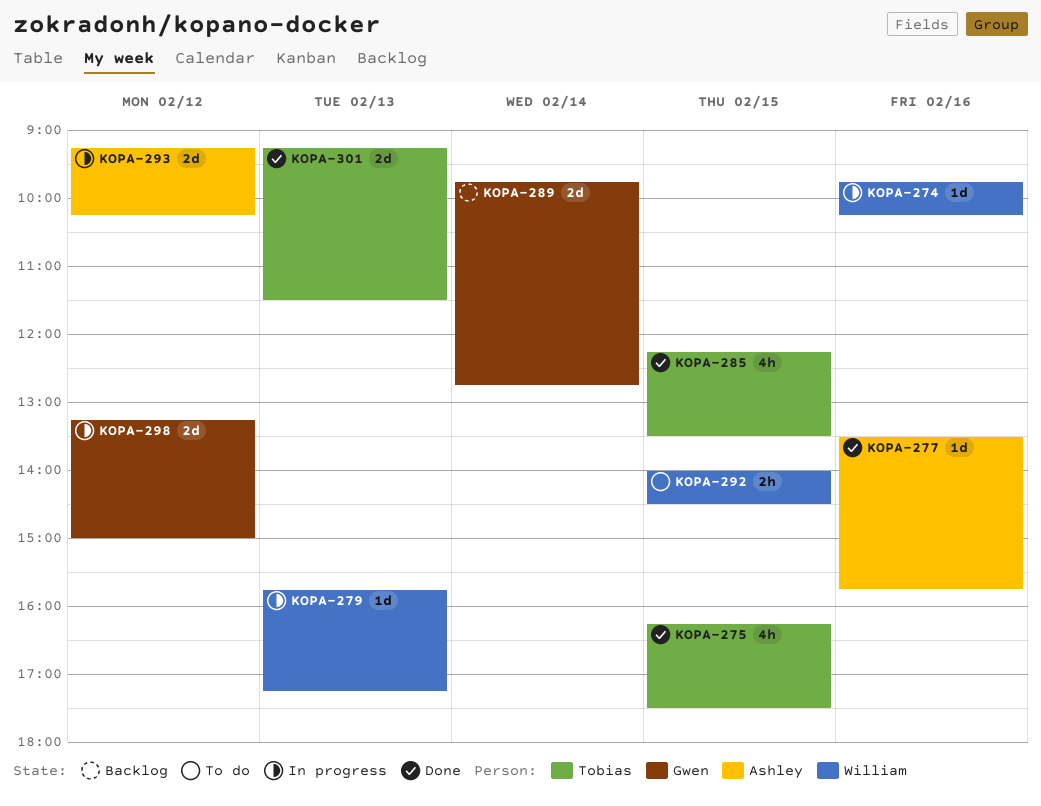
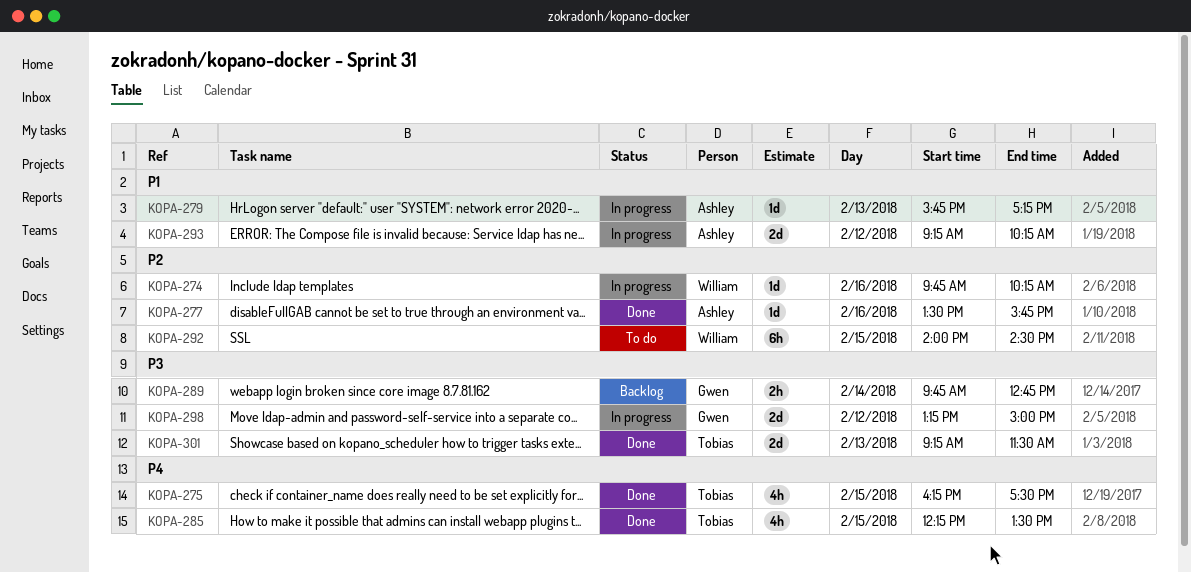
KOPA-279, owner: William -> Ashley
KOPA-289, estimate: 2d -> 2h
KOPA-292, estimate: 2h -> 6h

